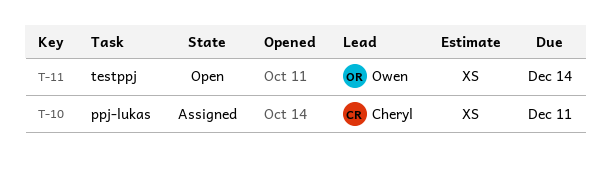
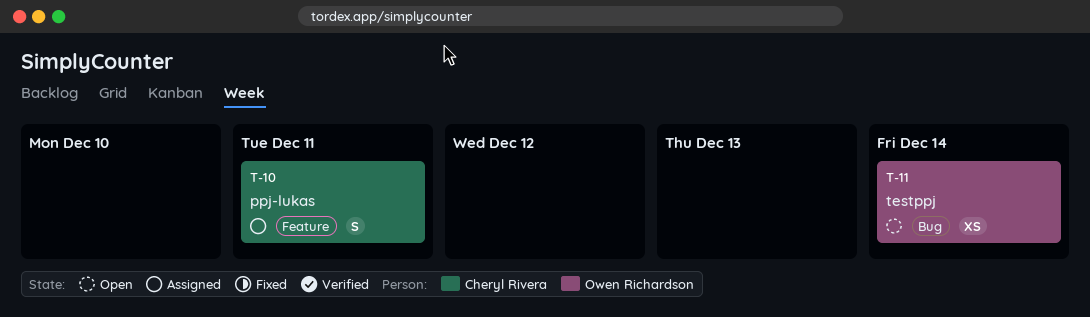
T-10, estimate: XS -> S

